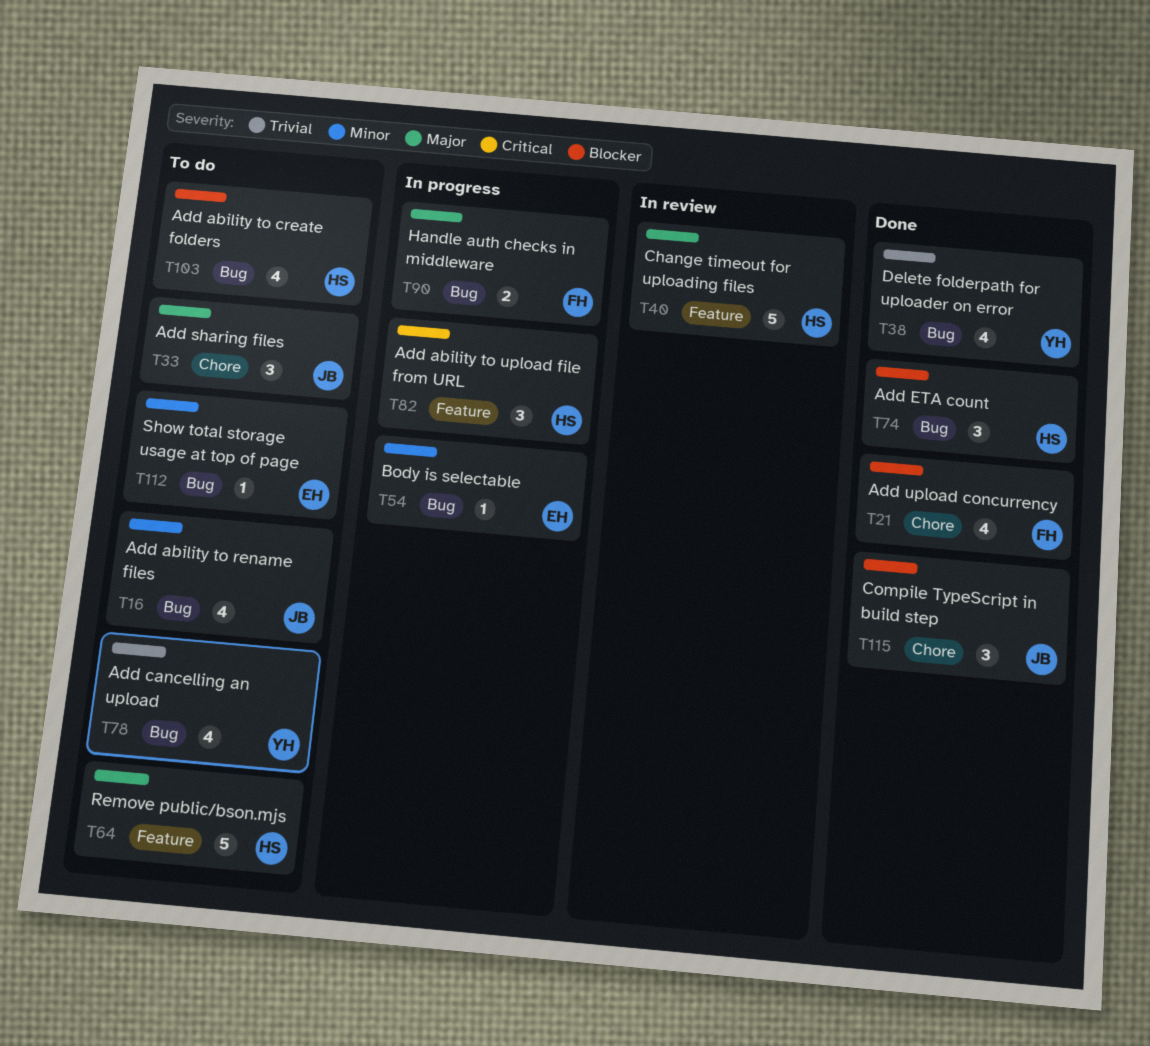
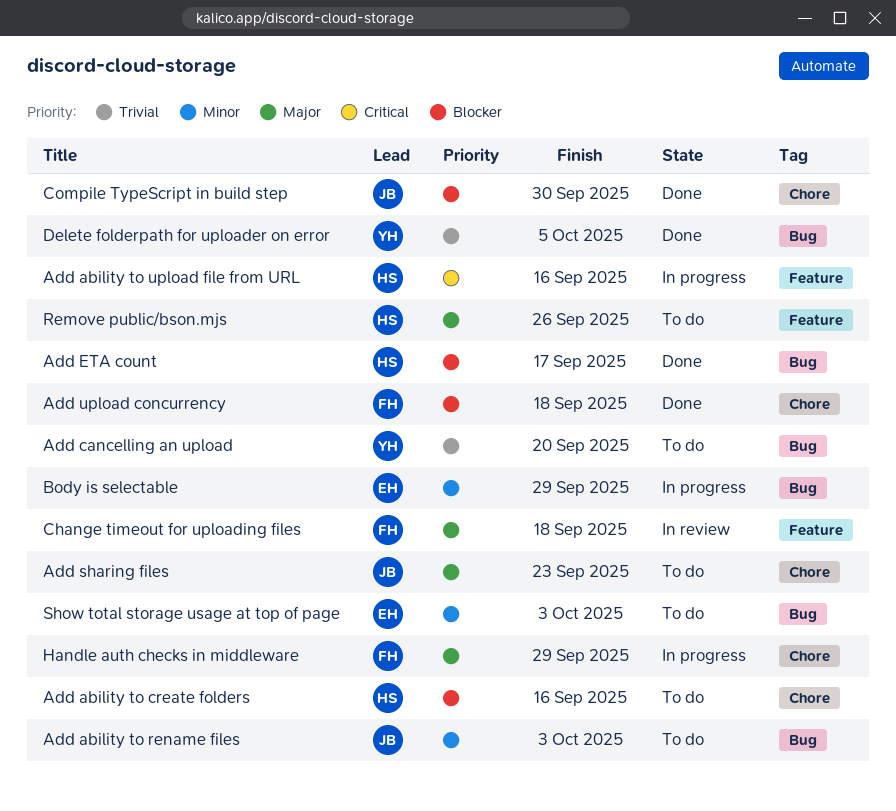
Add ability to create folders, label: Bug -> Chore
Change timeout for uploading files, owner: HS -> FH
Handle auth checks in middleware, label: Bug -> Chore

